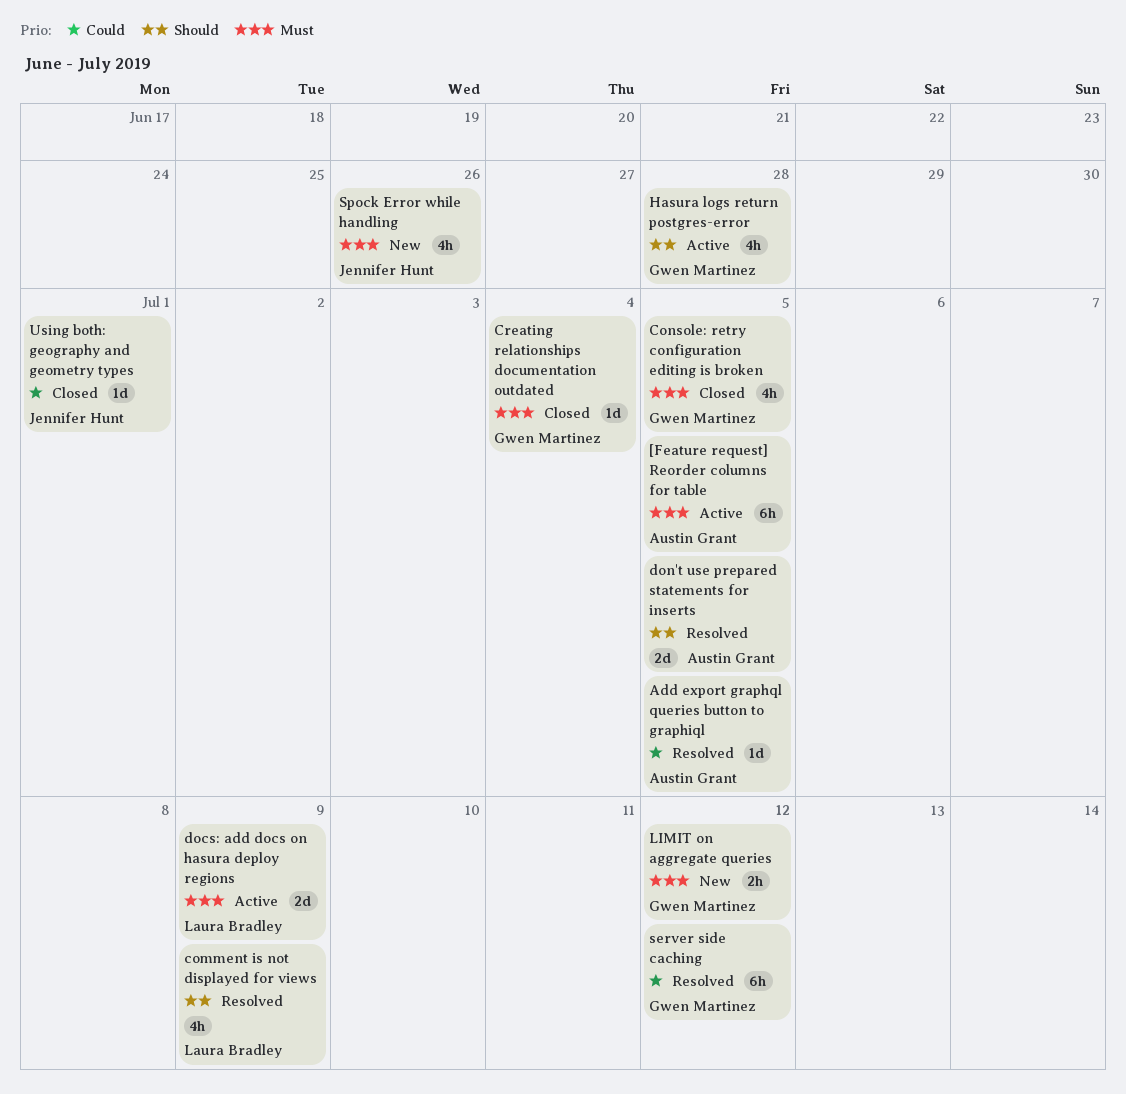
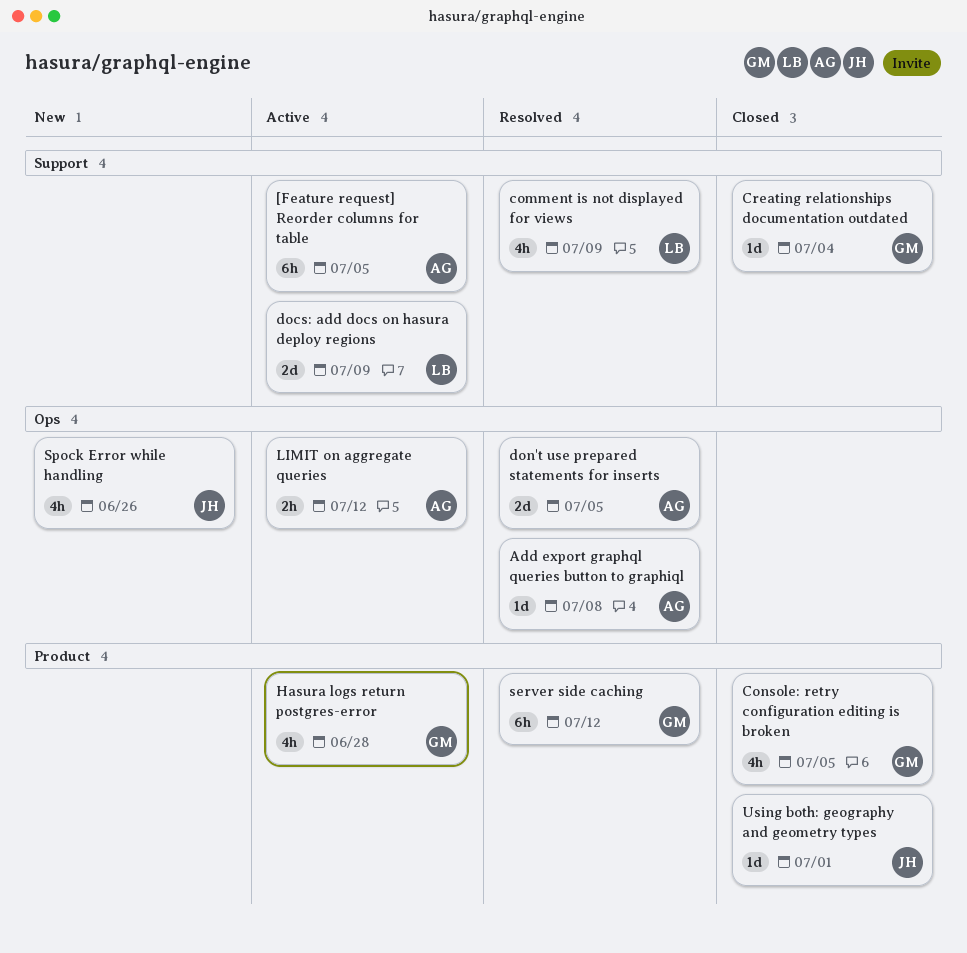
Add export graphql queries button to graphiql, due: Jul 5 -> Jul 8
LIMIT on aggregate queries, status: New -> Active
LIMIT on aggregate queries, owner: Gwen Martinez -> Austin Grant

